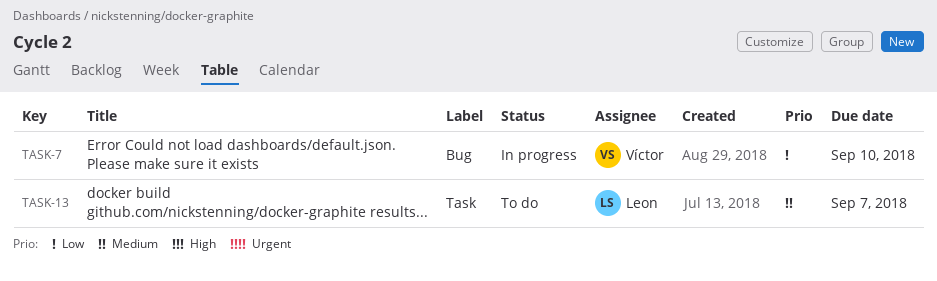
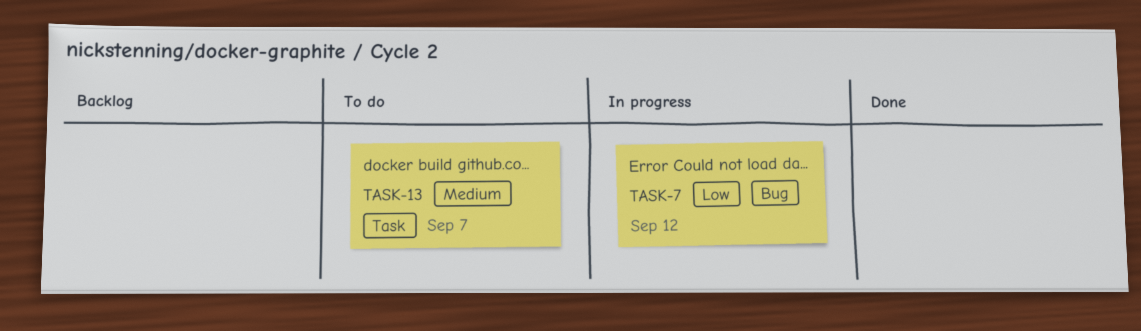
TASK-7, due: Sep 10 -> Sep 12

